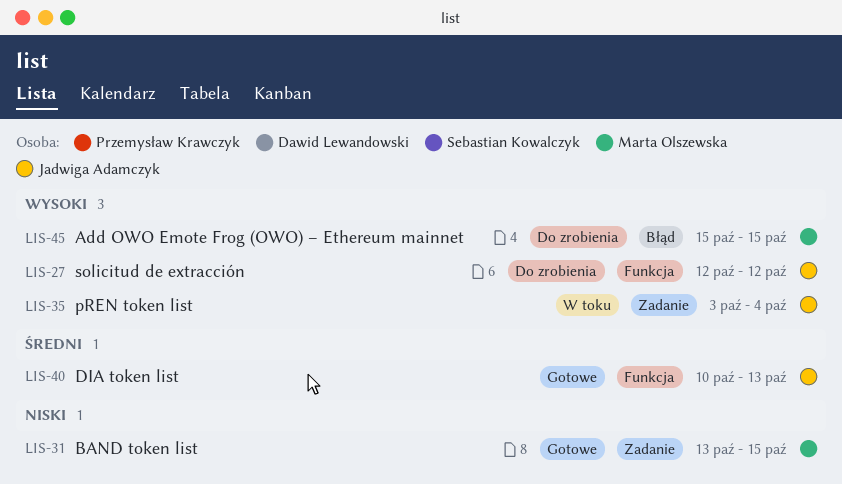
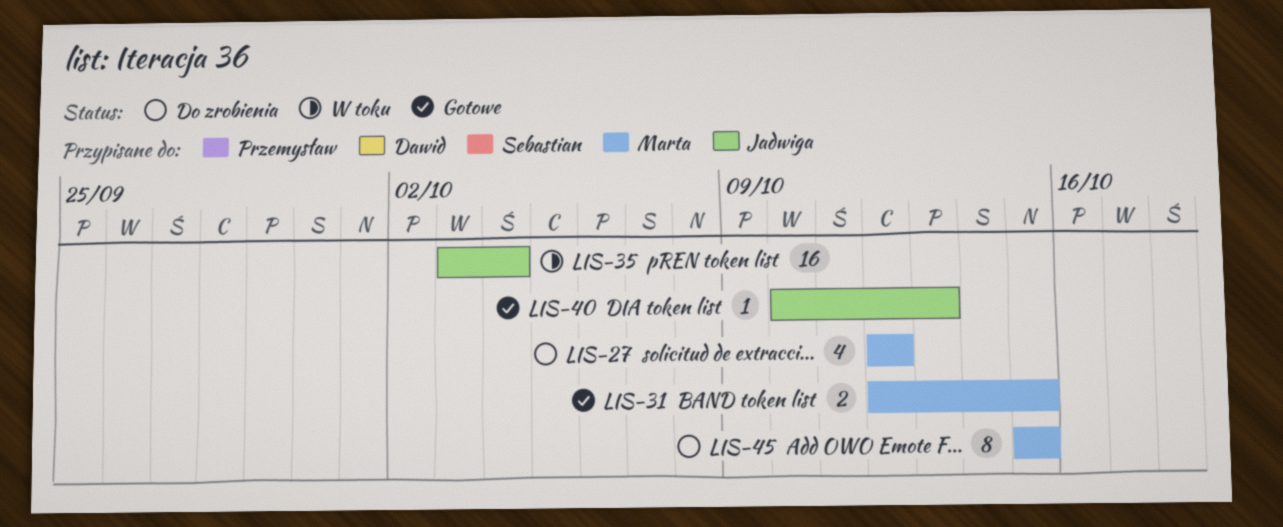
LIS-27, owner: Jadwiga Adamczyk -> Marta Olszewska
LIS-31, start: Oct 13 -> Oct 12

